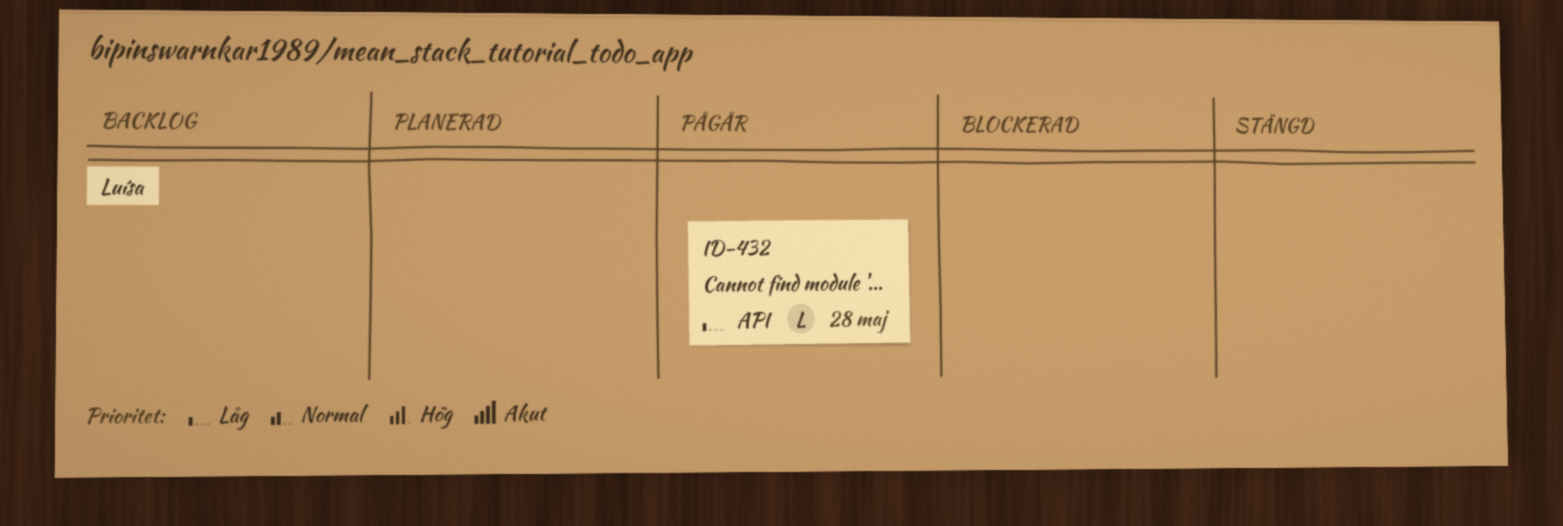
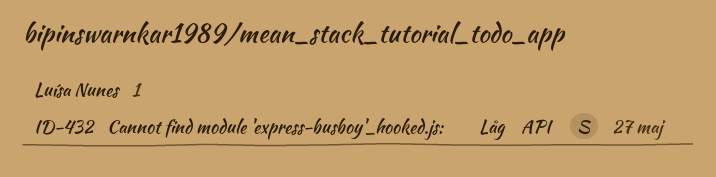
ID-432, estimate: L -> S
ID-432, due: May 28 -> May 27

